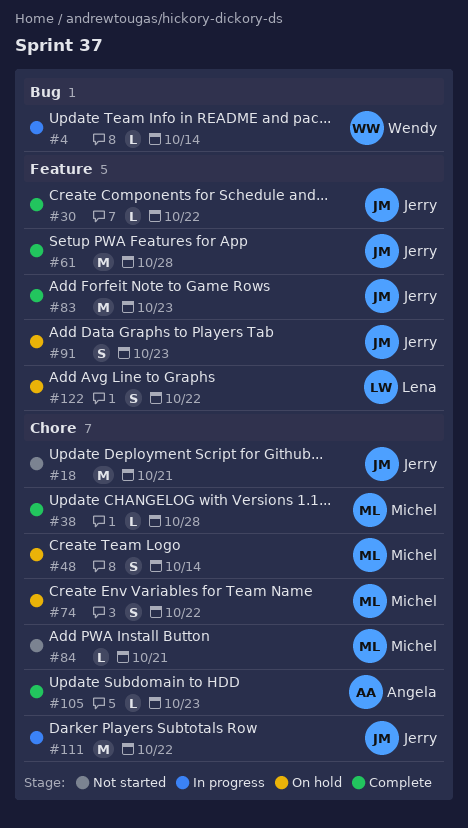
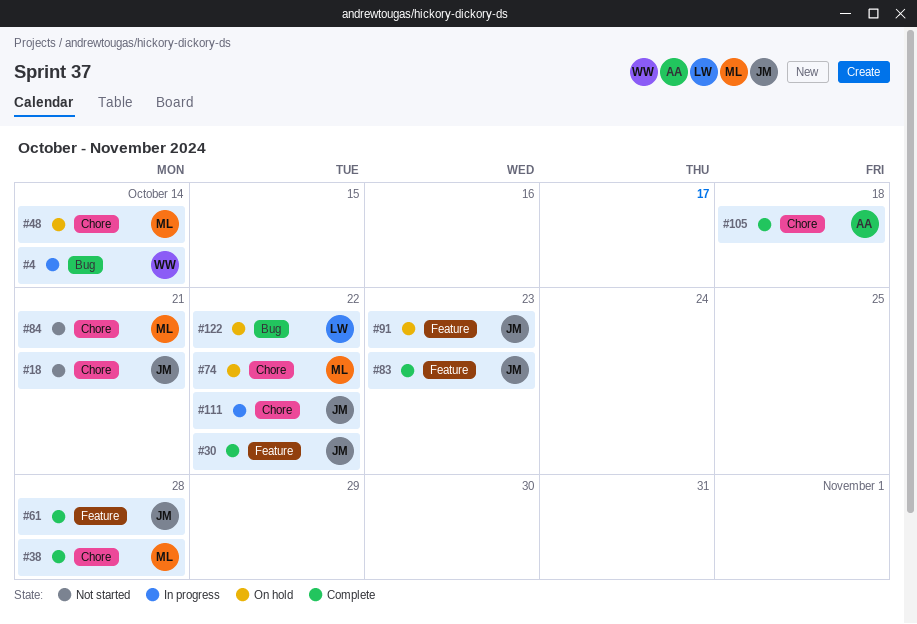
#105, due: Oct 23 -> Oct 18
#122, label: Feature -> Bug

